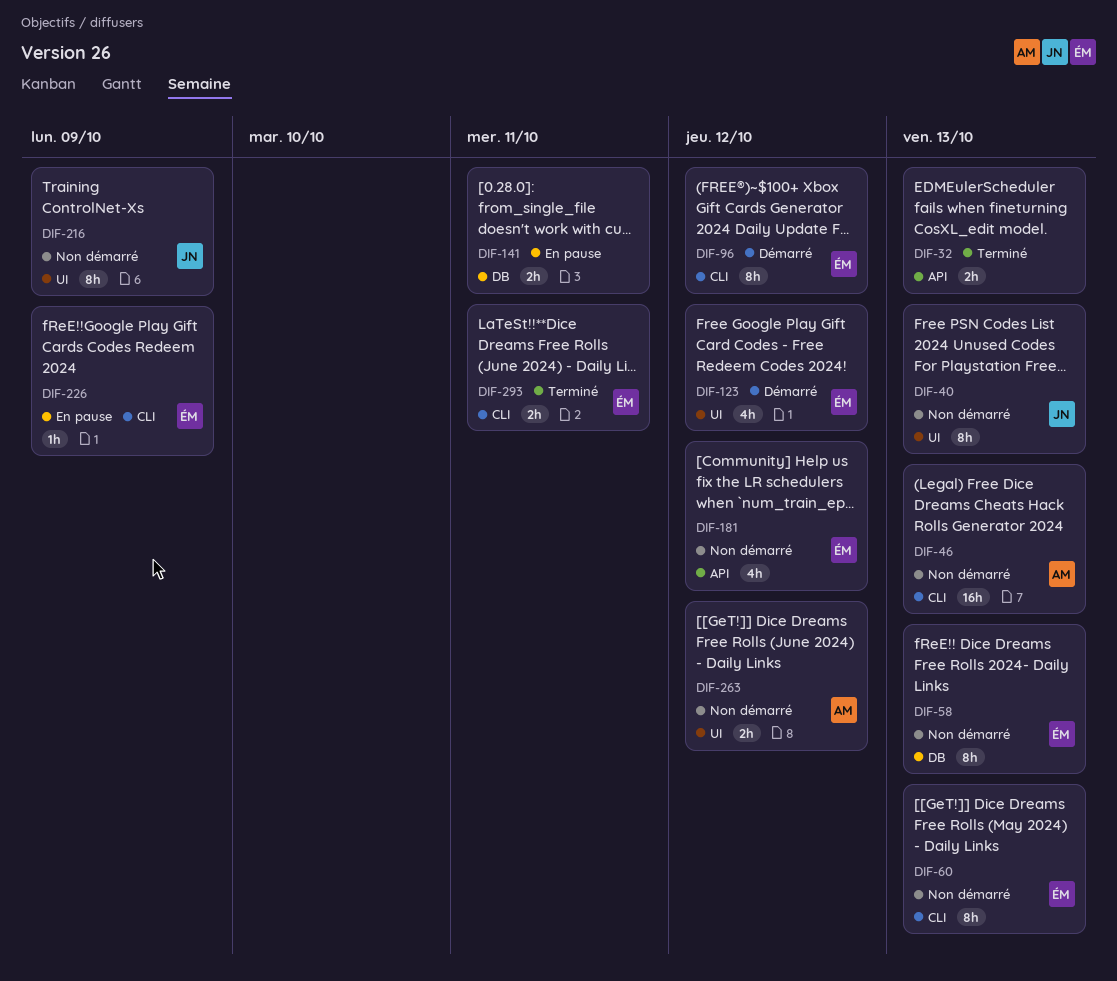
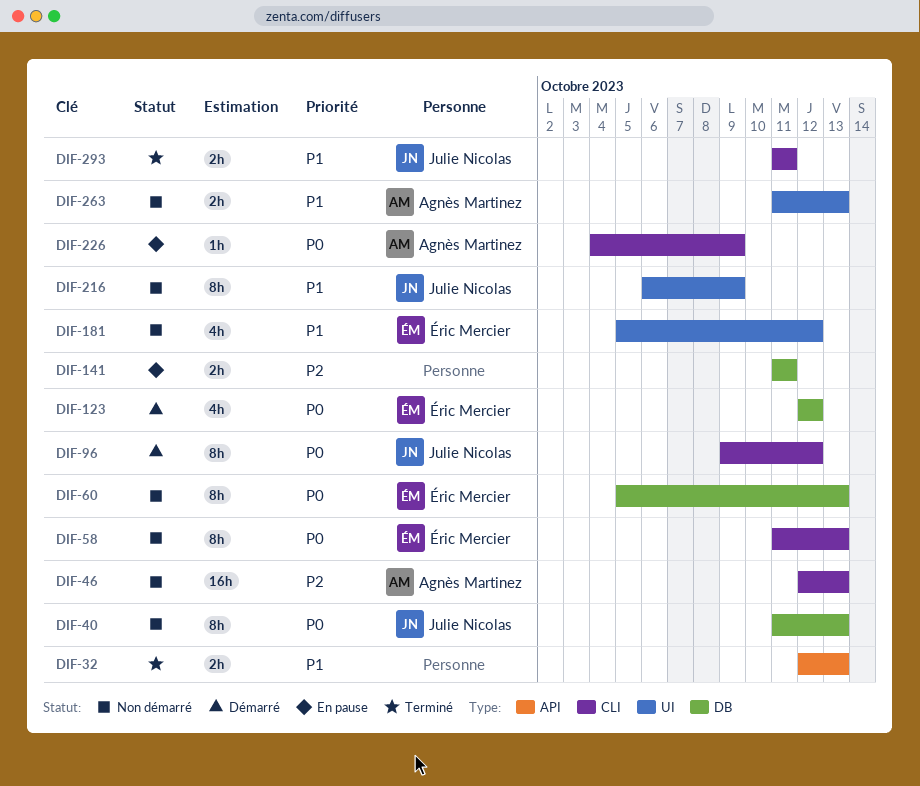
DIF-40, label: UI -> DB
DIF-58, label: DB -> CLI
DIF-60, label: CLI -> DB
DIF-96, owner: Éric Mercier -> Julie Nicolas
DIF-123, label: UI -> DB
DIF-181, label: API -> UI
DIF-226, owner: Éric Mercier -> Agnès Martinez
DIF-263, due: Oct 12 -> Oct 13
DIF-293, owner: Éric Mercier -> Julie Nicolas

